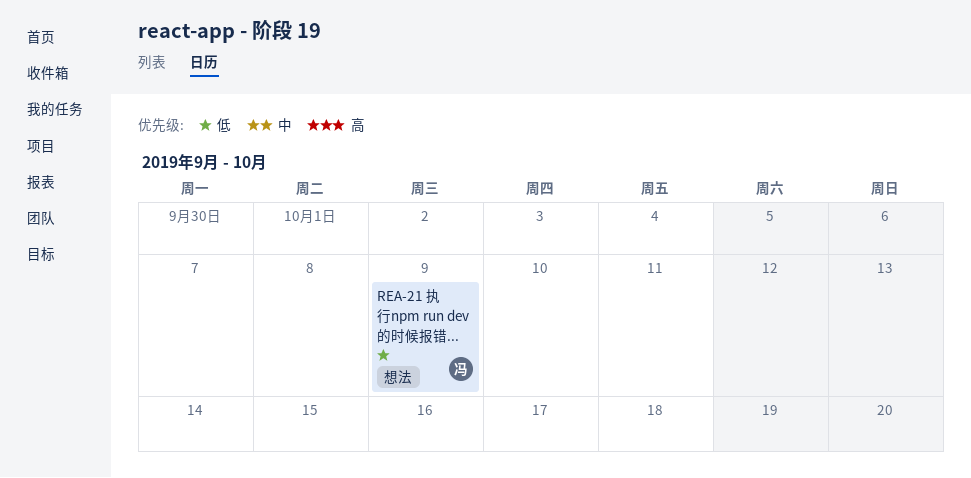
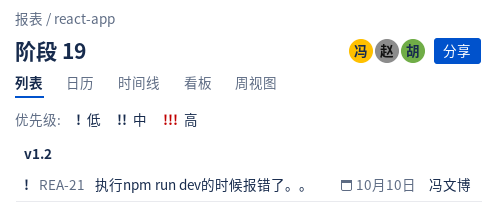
REA-21, due: Oct 9 -> Oct 10

